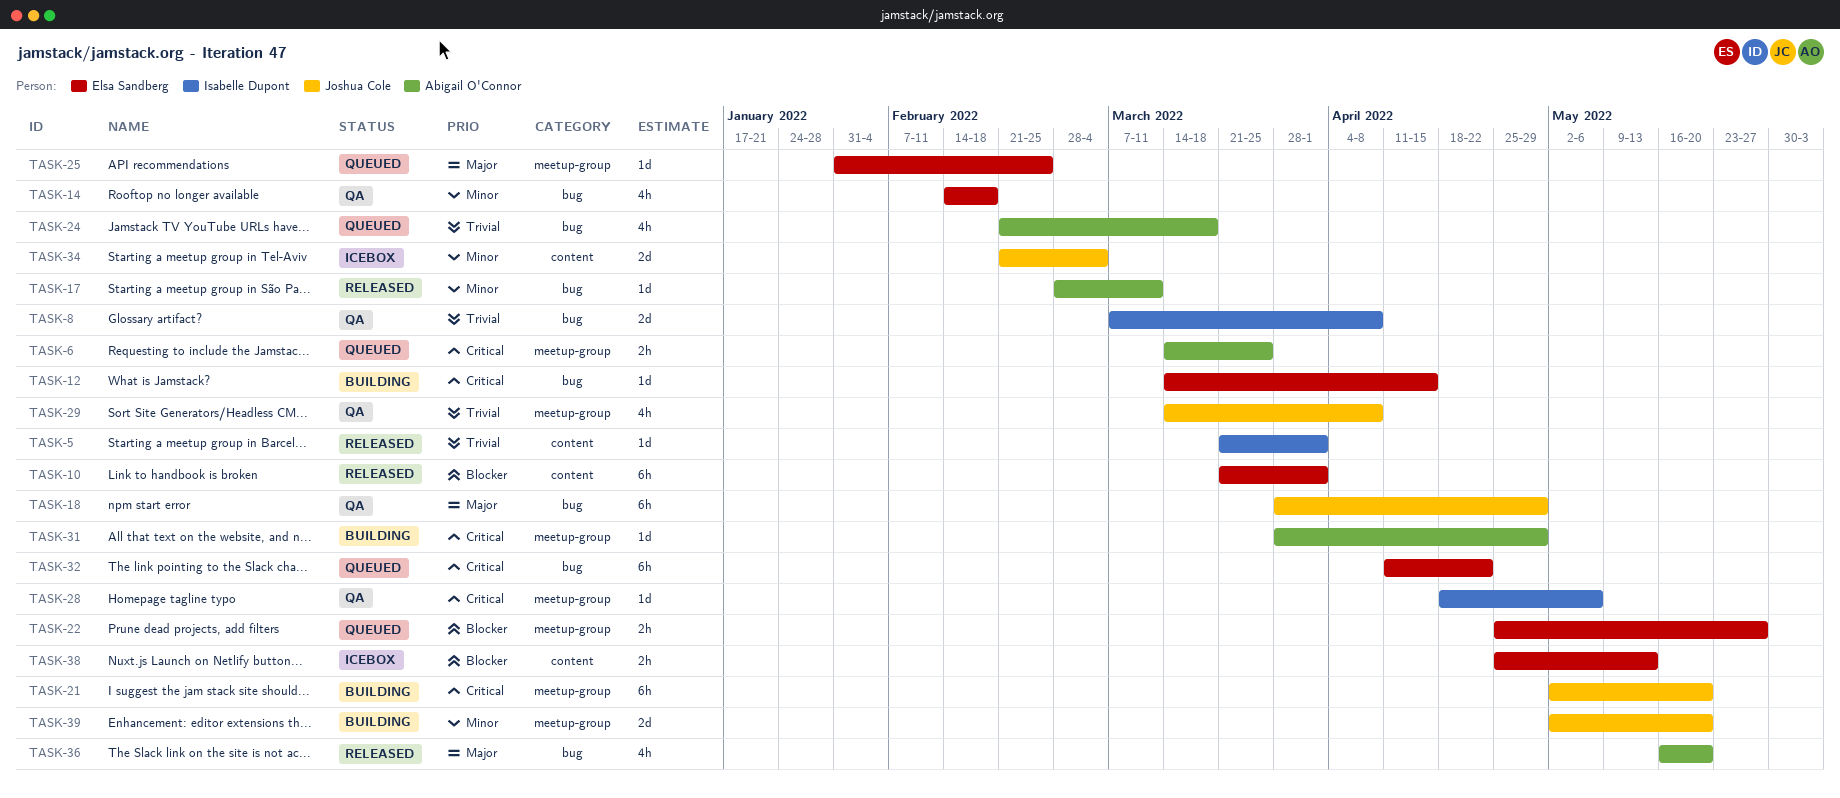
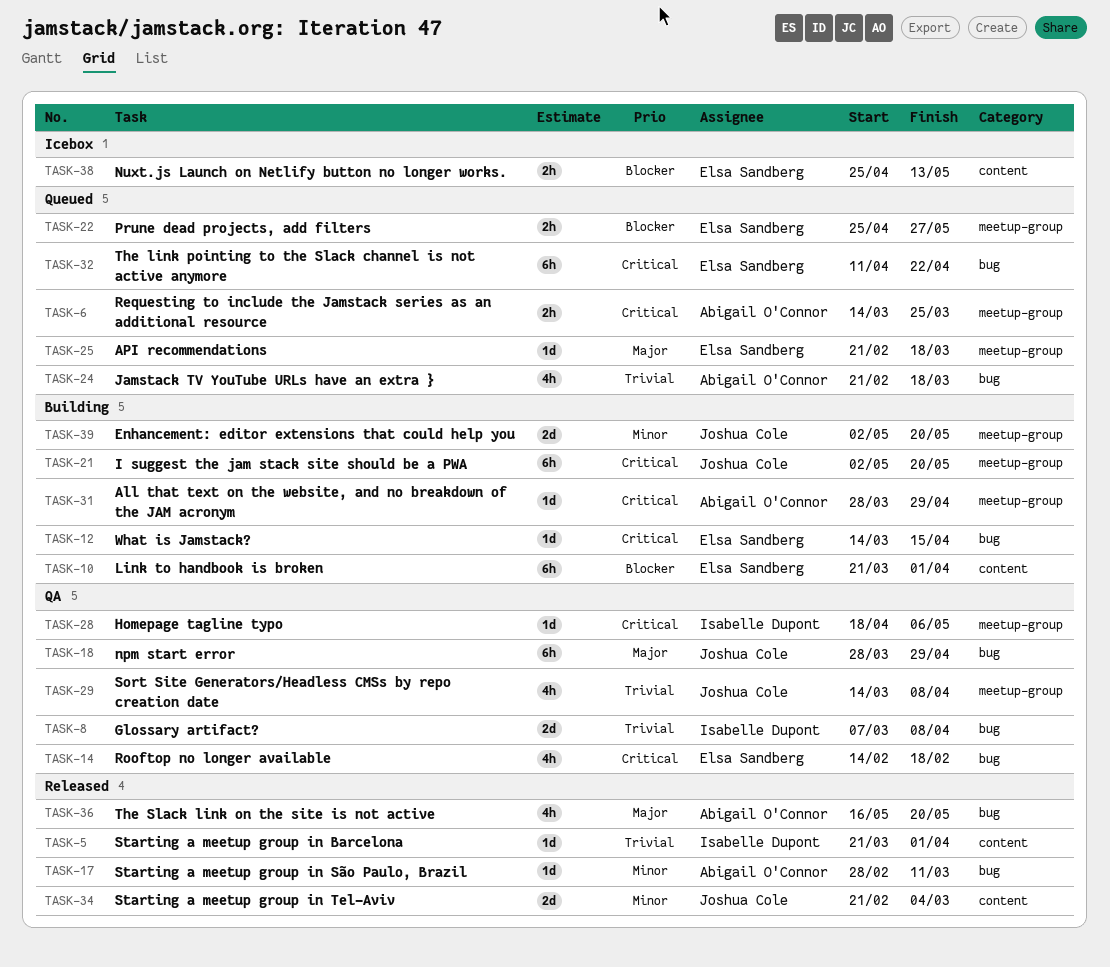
TASK-10, status: Released -> Building
TASK-14, priority: Minor -> Critical
TASK-25, start: Jan 31 -> Feb 21
TASK-25, due: Feb 25 -> Mar 18
TASK-34, status: Icebox -> Released

